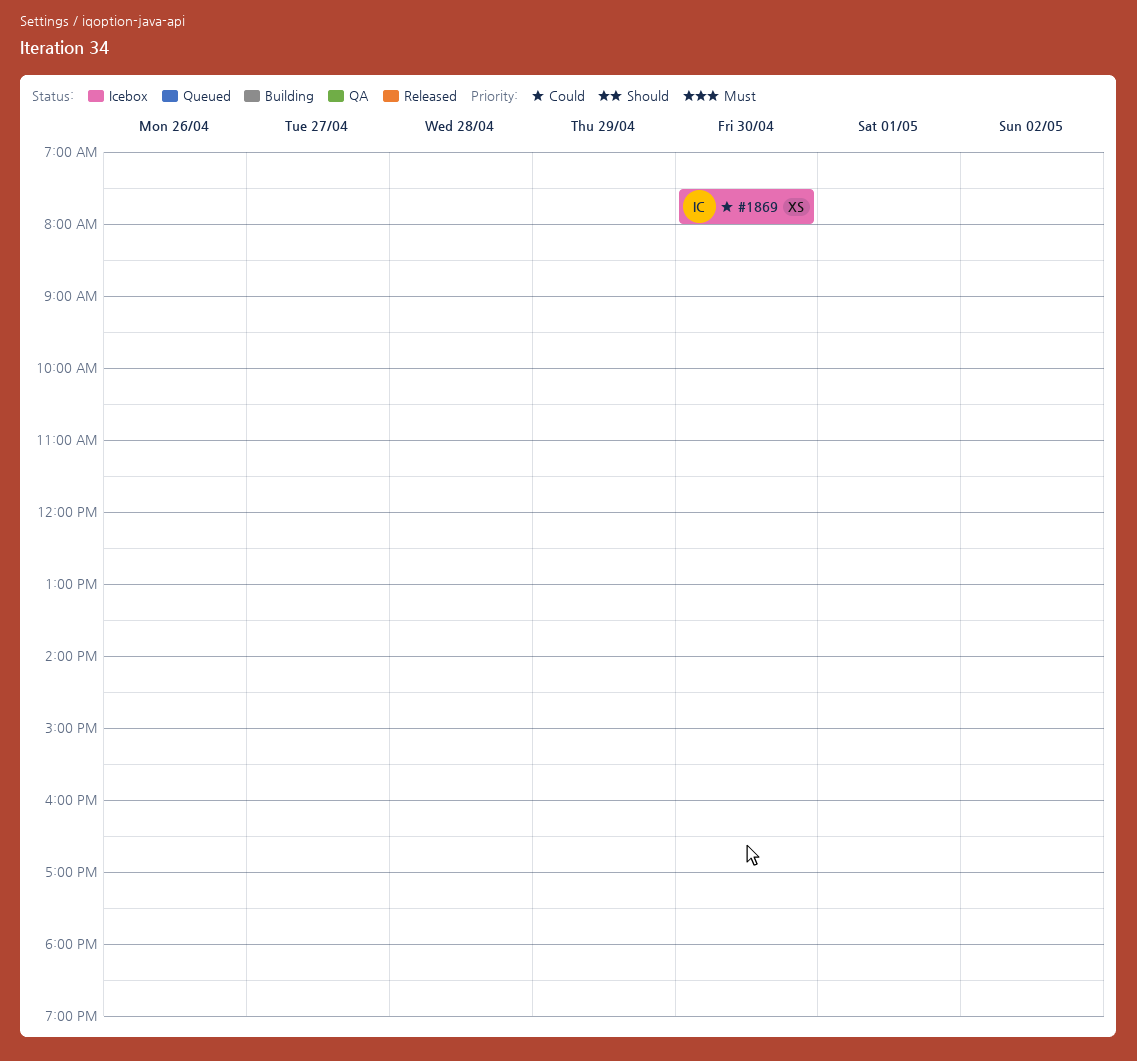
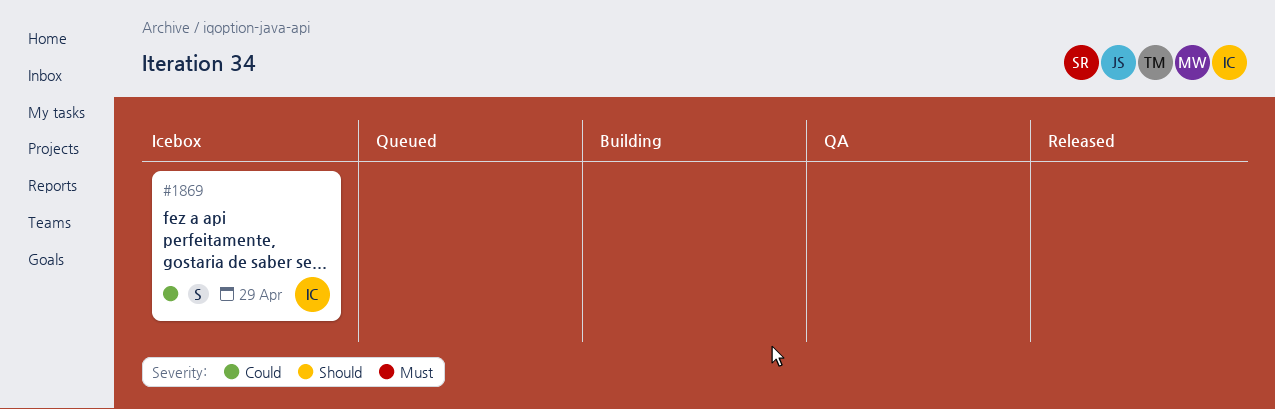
#1869, estimate: XS -> S
#1869, day: Apr 30 -> Apr 29

